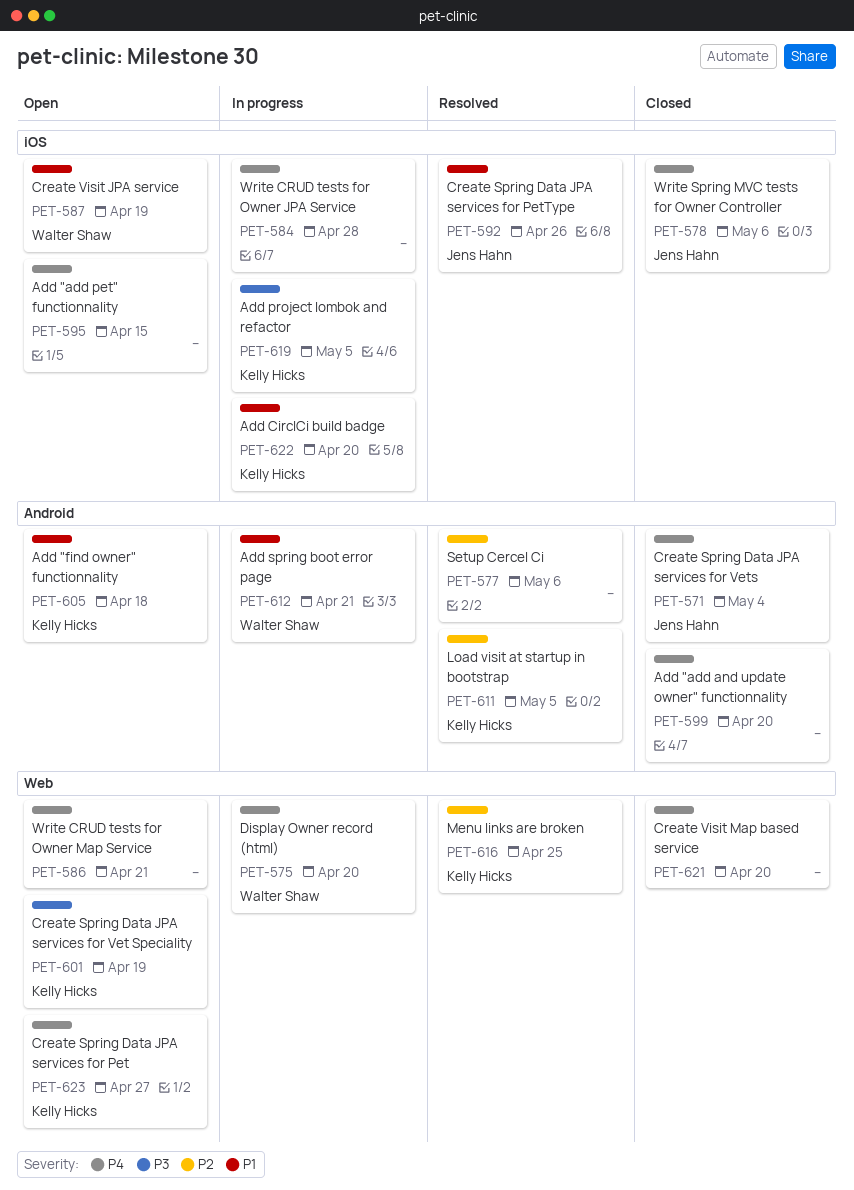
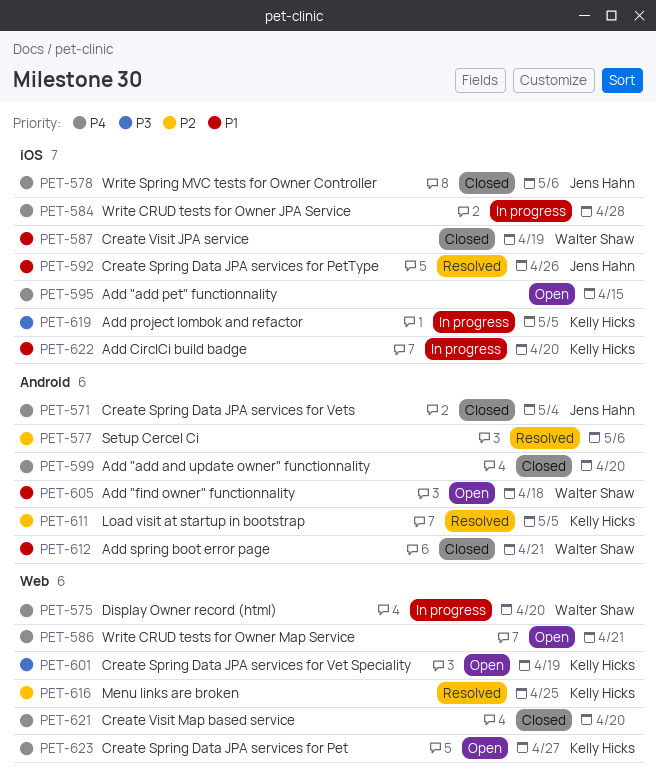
PET-587, status: Open -> Closed
PET-605, owner: Kelly Hicks -> Walter Shaw
PET-612, status: In progress -> Closed

